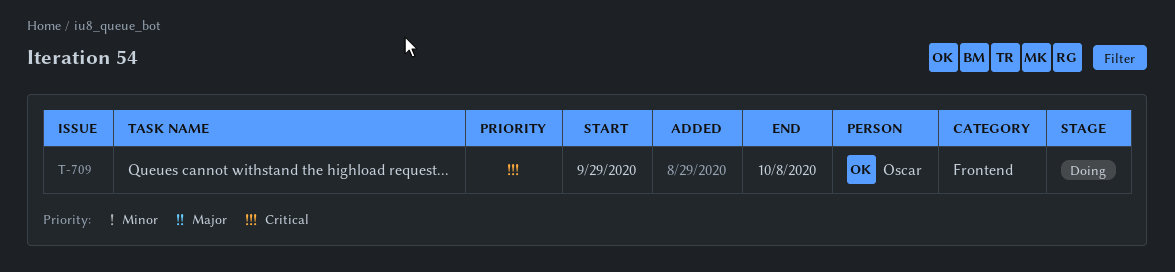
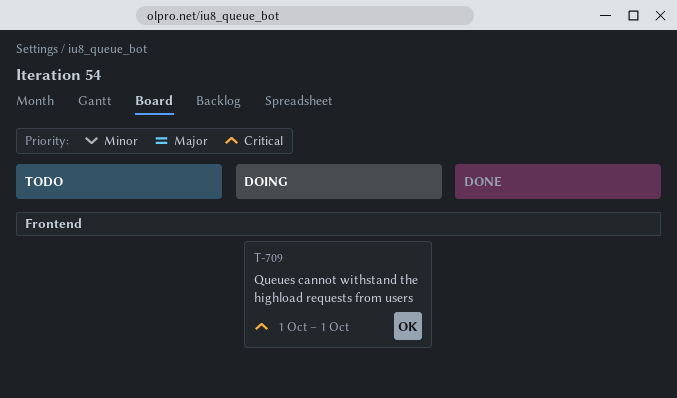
T-709, start: Sep 29 -> Oct 1
T-709, due: Oct 8 -> Oct 1

